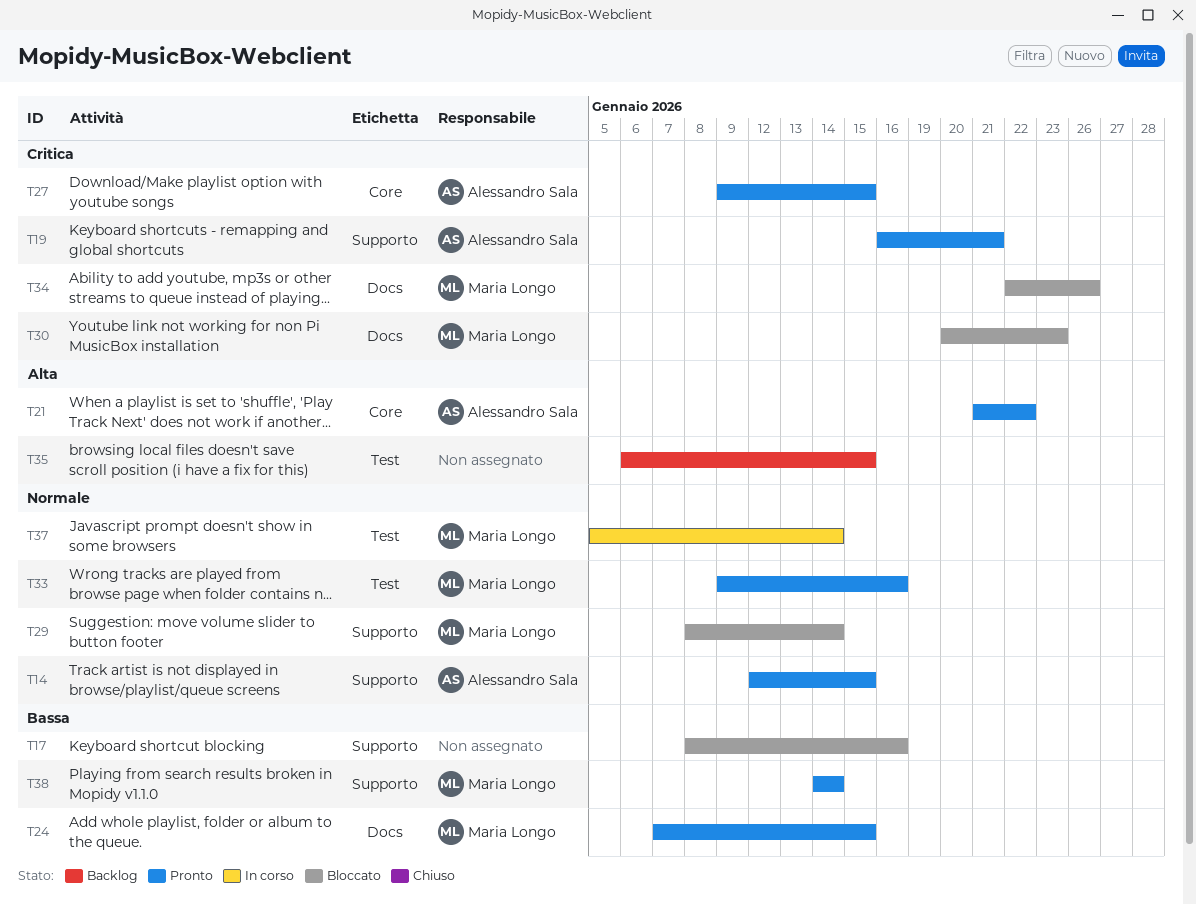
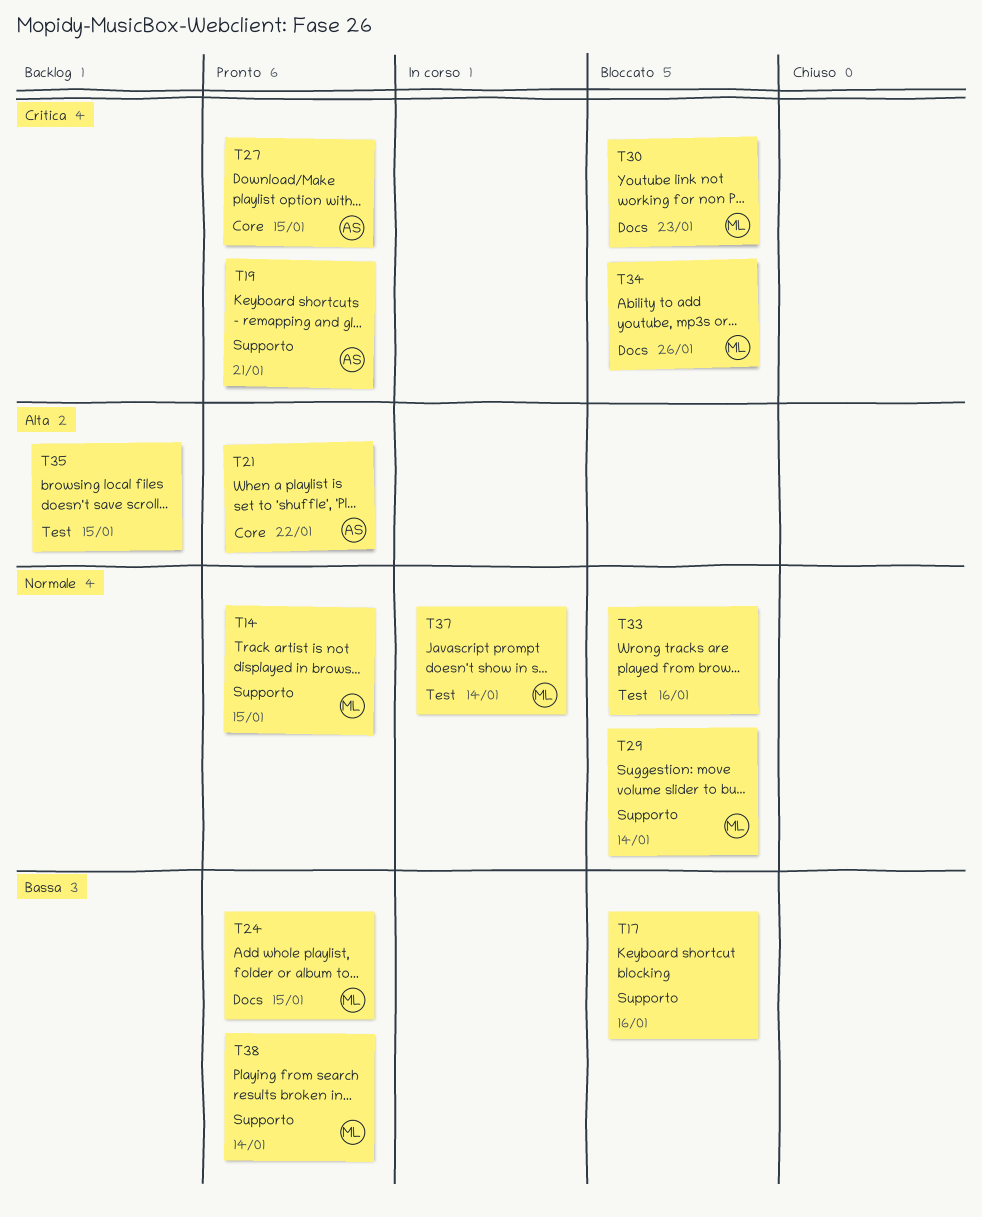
T14, owner: Alessandro Sala -> Maria Longo
T33, status: Pronto -> Bloccato
T33, owner: Maria Longo -> none

